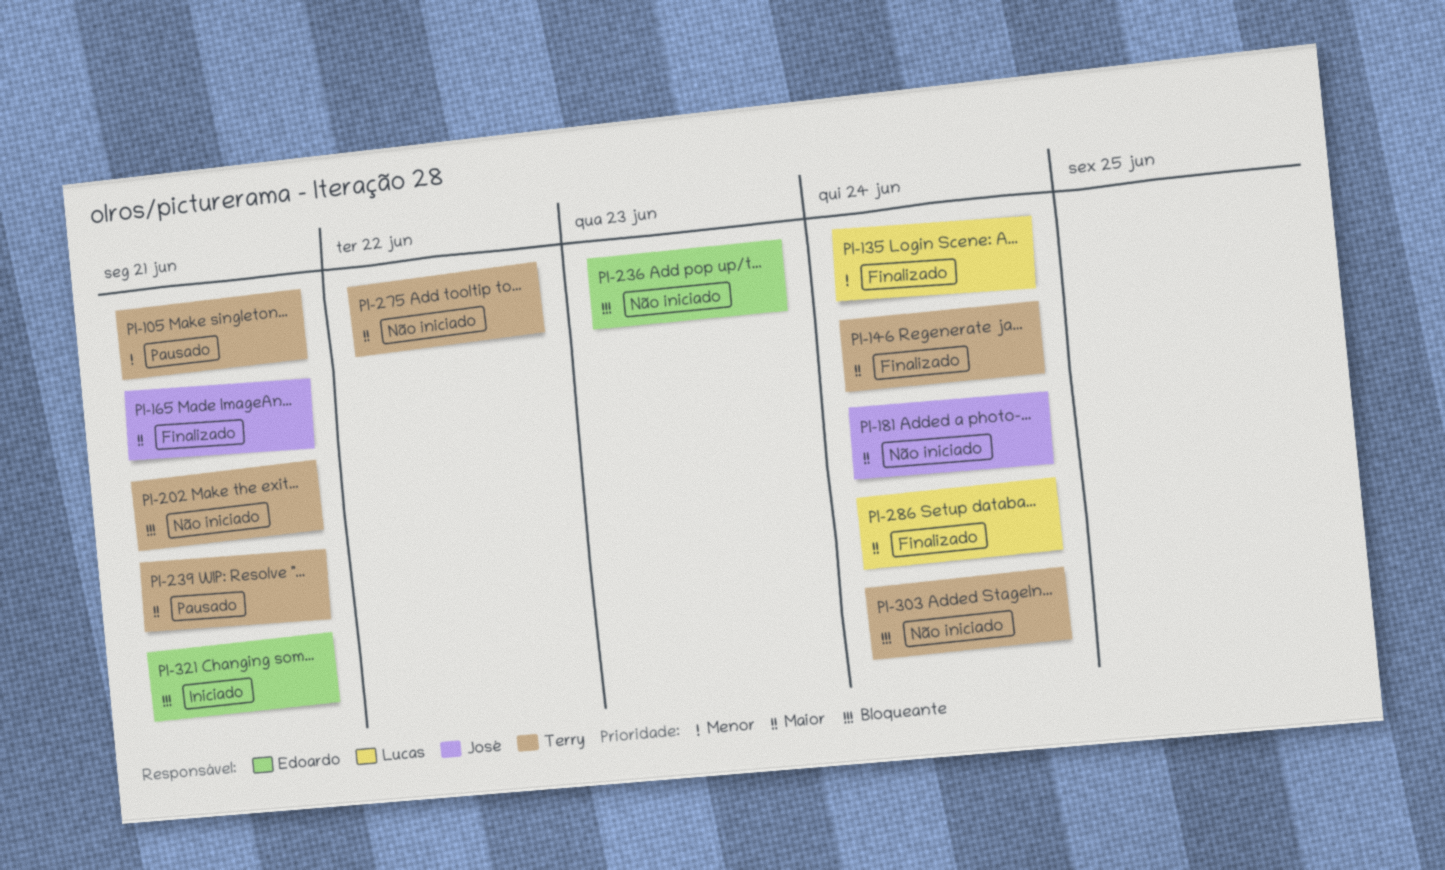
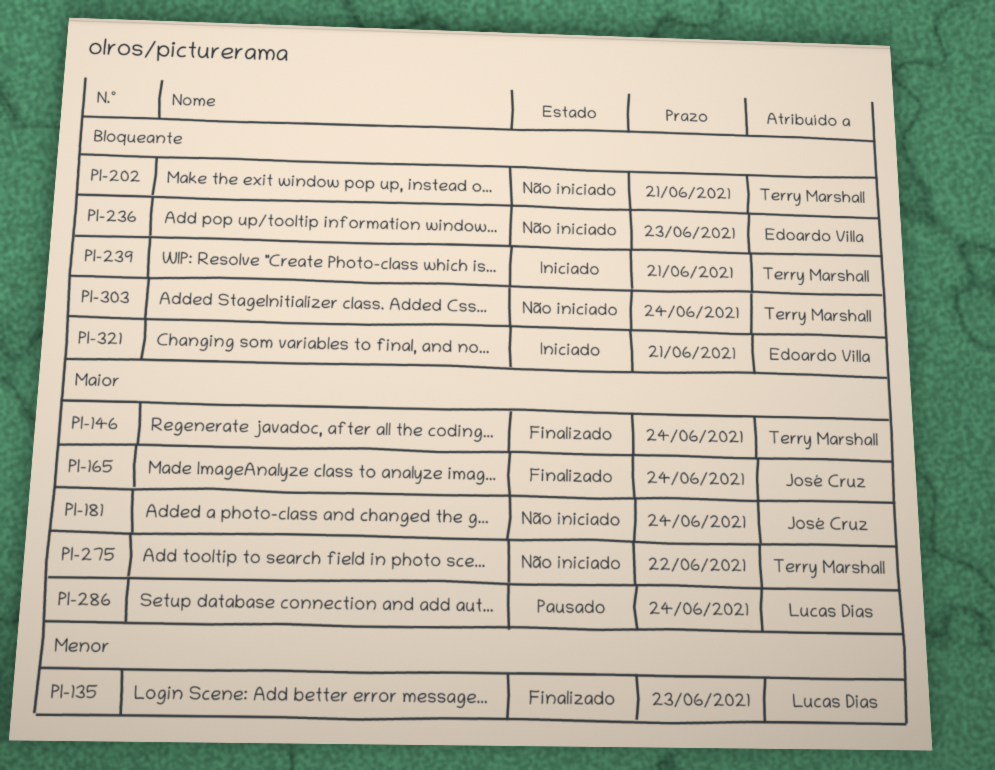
PI-105: present -> none
PI-135, due: Jun 24 -> Jun 23
PI-165, due: Jun 21 -> Jun 24
PI-239, status: Pausado -> Iniciado
PI-239, priority: Maior -> Bloqueante
PI-286, status: Finalizado -> Pausado

